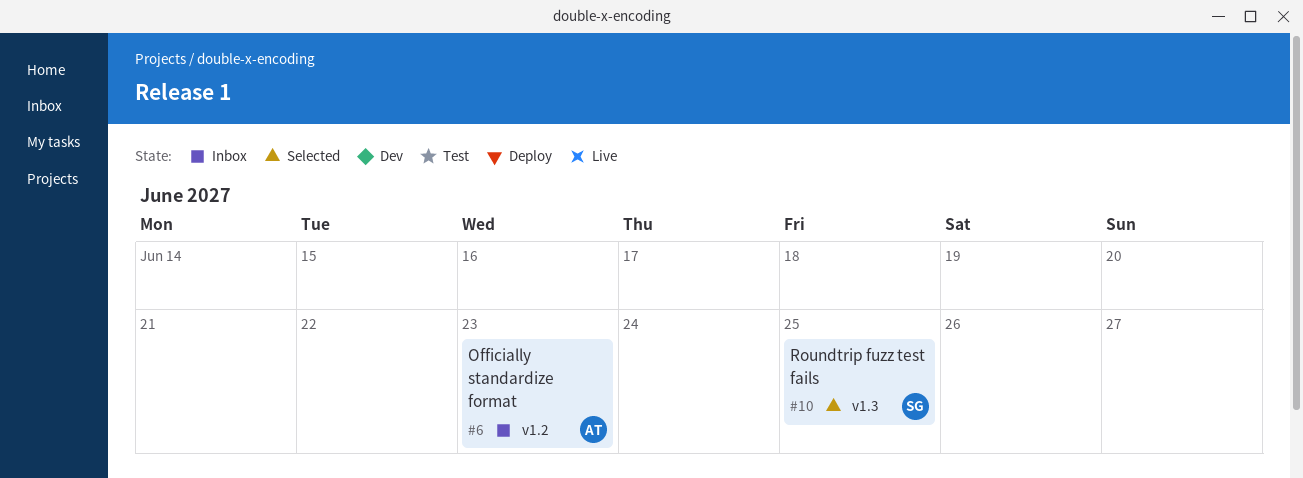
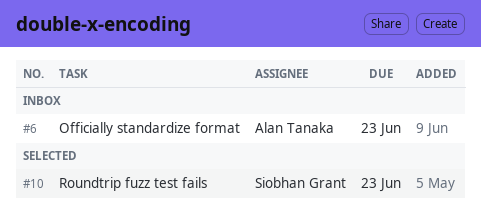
#10, due: Jun 25 -> Jun 23

